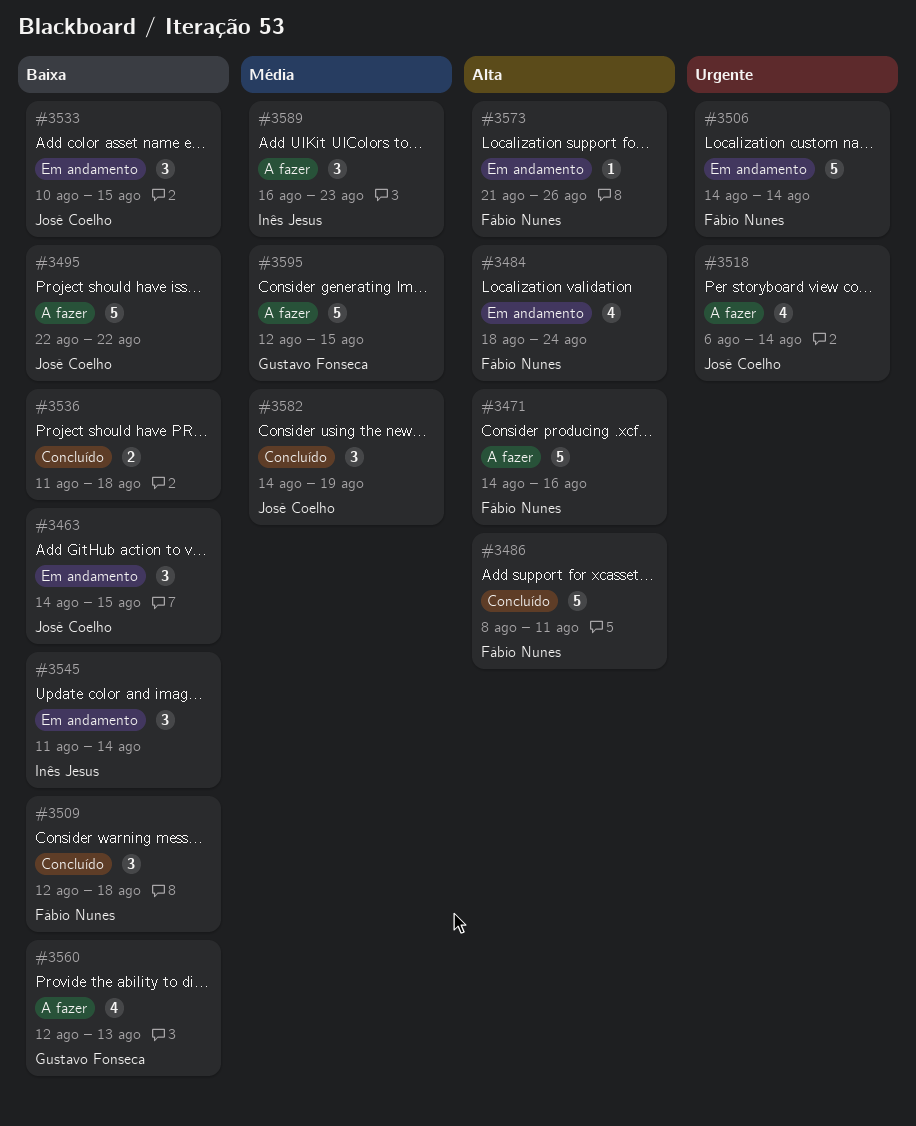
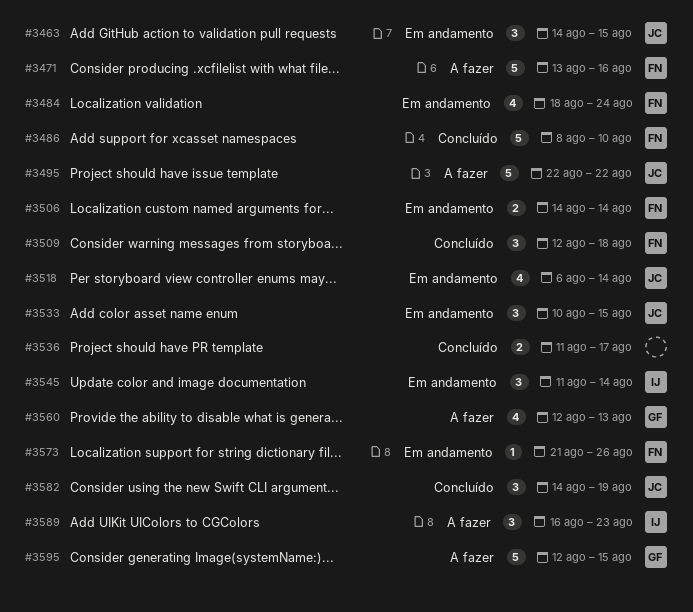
#3471, start: Aug 14 -> Aug 13
#3486, due: Aug 11 -> Aug 10
#3506, estimate: 5 -> 2
#3518, status: A fazer -> Em andamento
#3536, due: Aug 18 -> Aug 17

